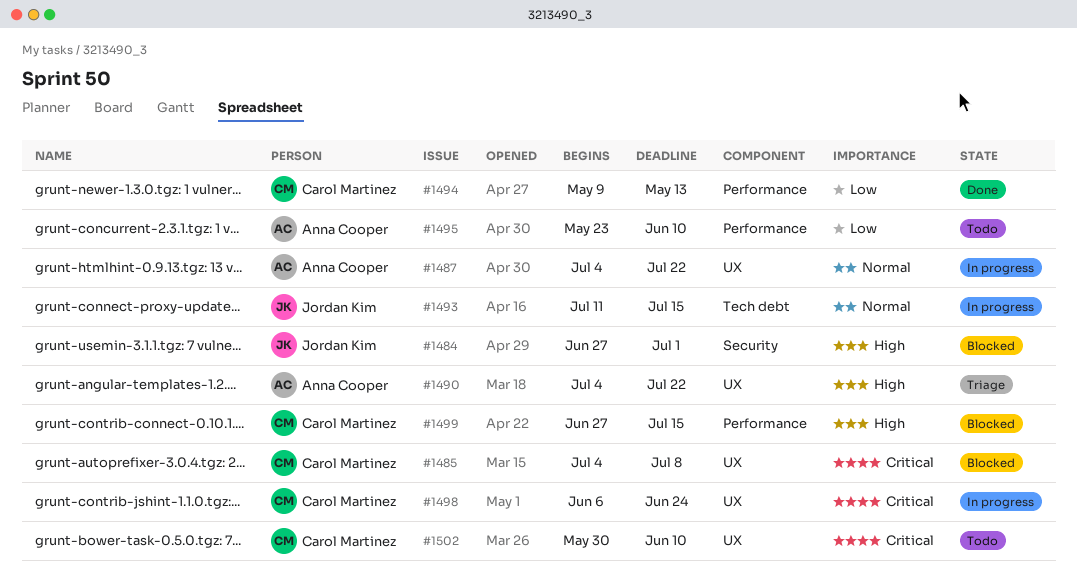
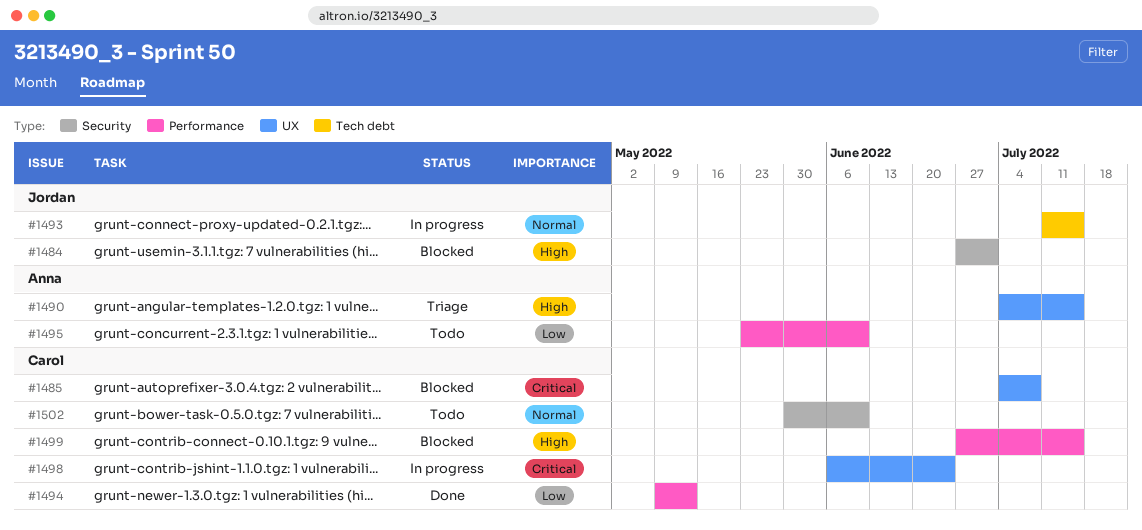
#1487: present -> none
#1490, due: Jul 22 -> Jul 15
#1502, priority: Critical -> Normal
#1502, label: UX -> Security

